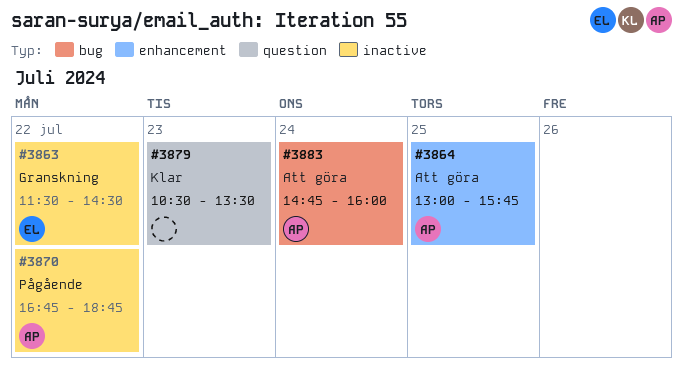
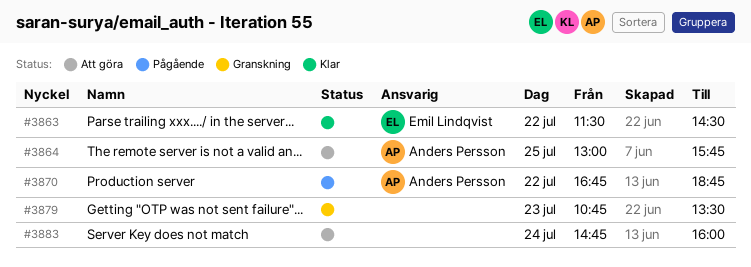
#3863, status: Granskning -> Klar
#3879, status: Klar -> Granskning
#3879, begins: 10:30 -> 10:45
#3883, owner: Anders Persson -> none

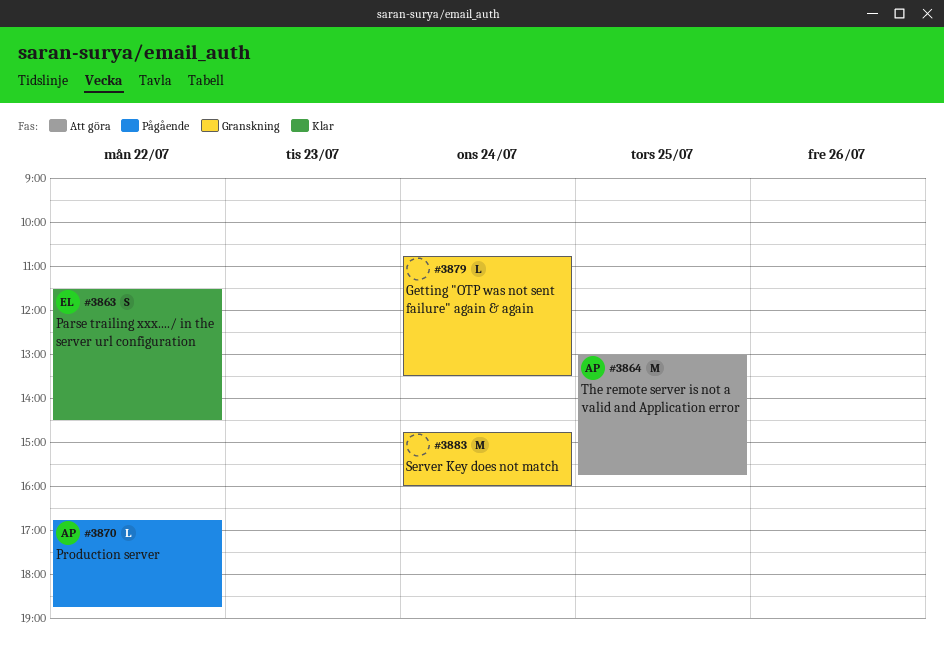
#3879, day: Jul 23 -> Jul 24
#3883, status: Att göra -> Granskning

